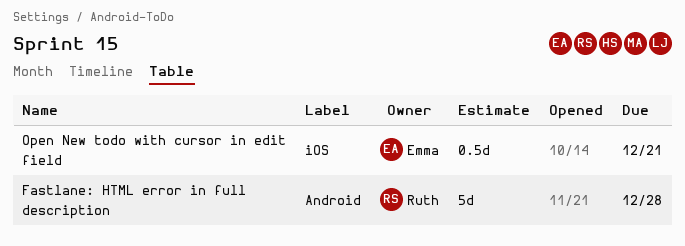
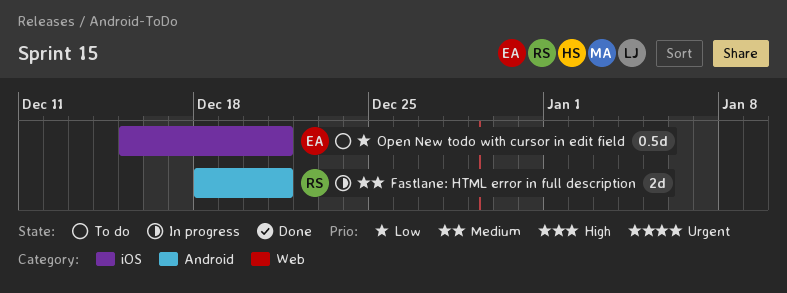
Fastlane: HTML error in full description, estimate: 5d -> 2d
Fastlane: HTML error in full description, due: Dec 28 -> Dec 21

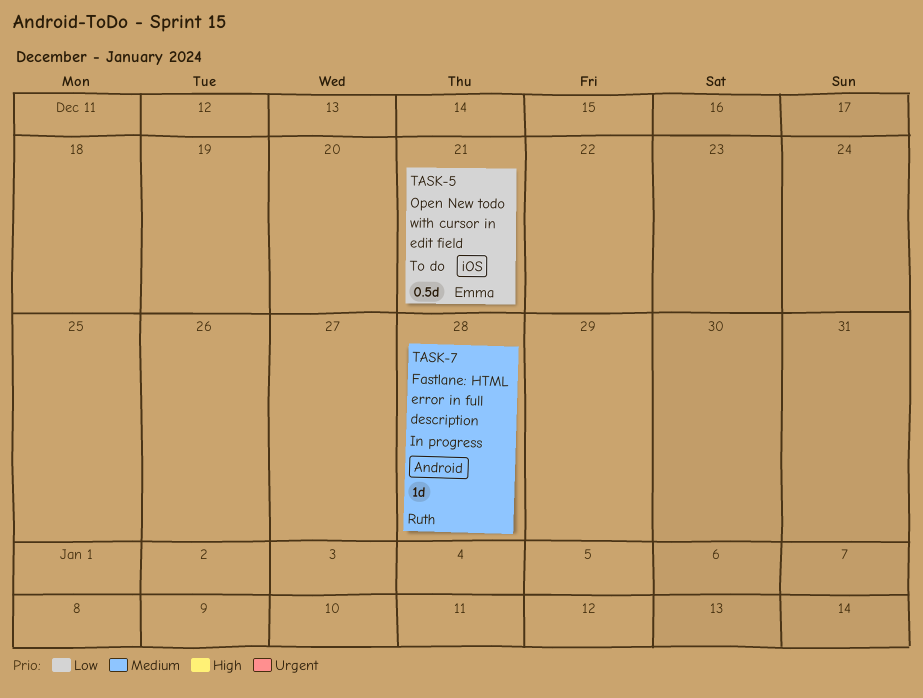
Fastlane: HTML error in full description, estimate: 2d -> 1d
Fastlane: HTML error in full description, due: Dec 21 -> Dec 28

